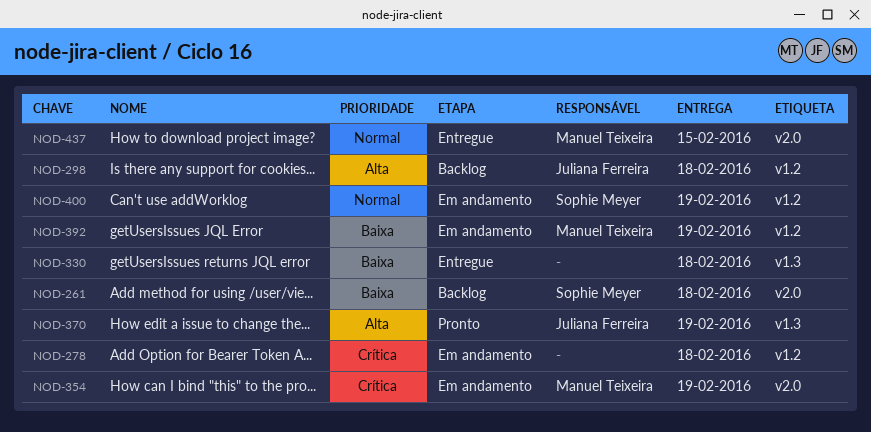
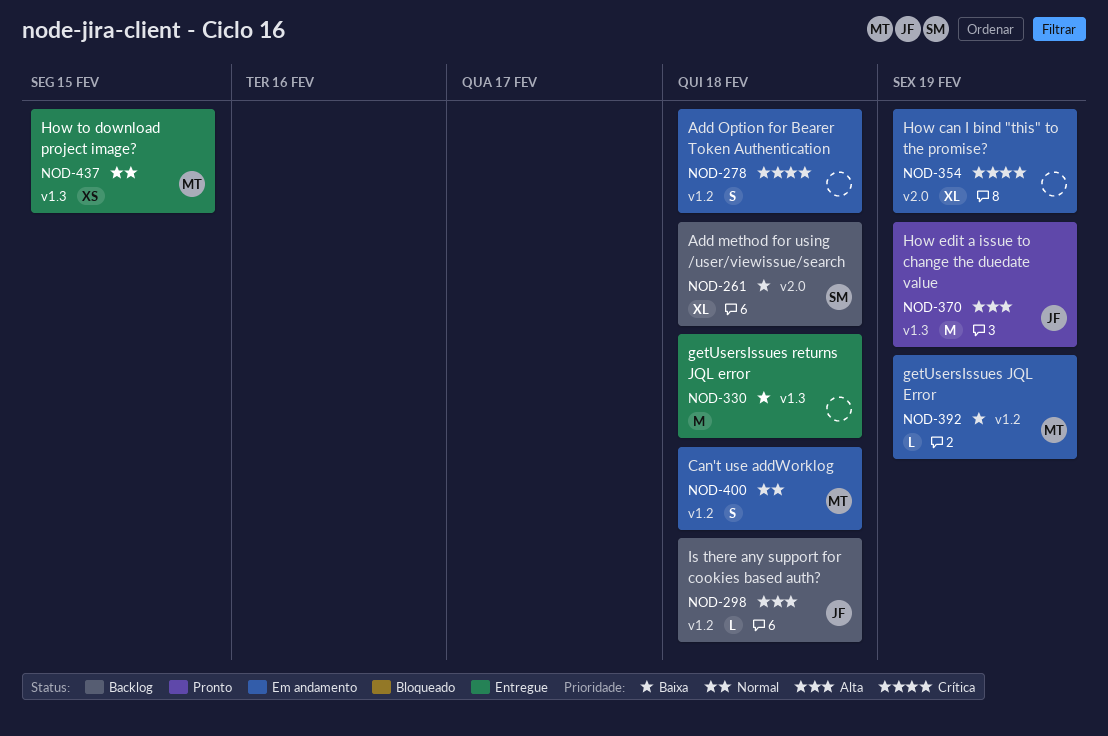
NOD-354, owner: Manuel Teixeira -> none
NOD-400, owner: Sophie Meyer -> Manuel Teixeira
NOD-400, due: Feb 19 -> Feb 18
NOD-437, label: v2.0 -> v1.3

